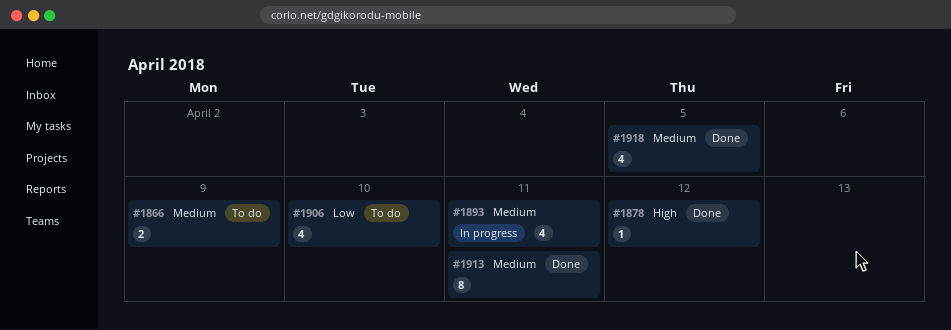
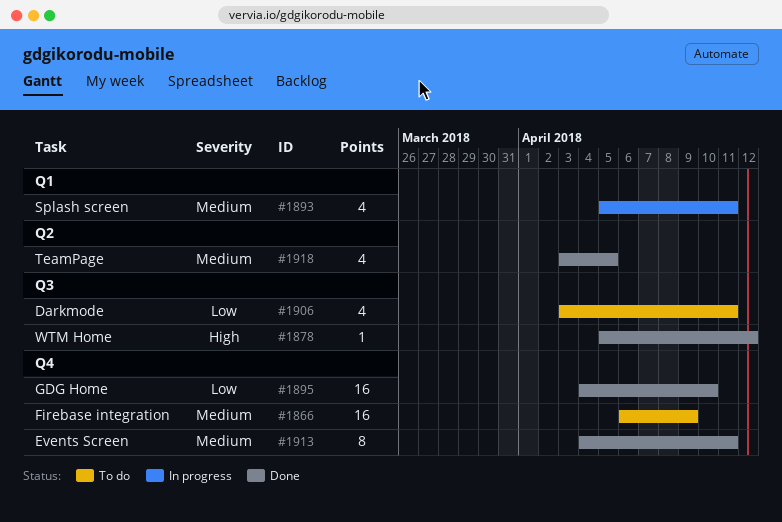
#1866, estimate: 2 -> 16
#1895: none -> present
#1906, due: Apr 10 -> Apr 11

